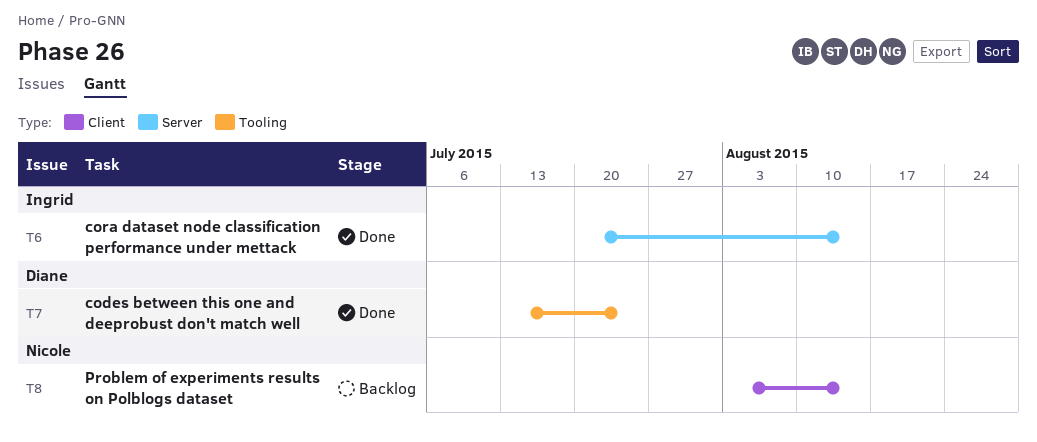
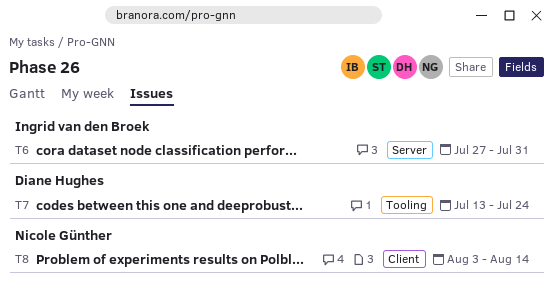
T6, start: Jul 20 -> Jul 27
T6, due: Aug 14 -> Jul 31

